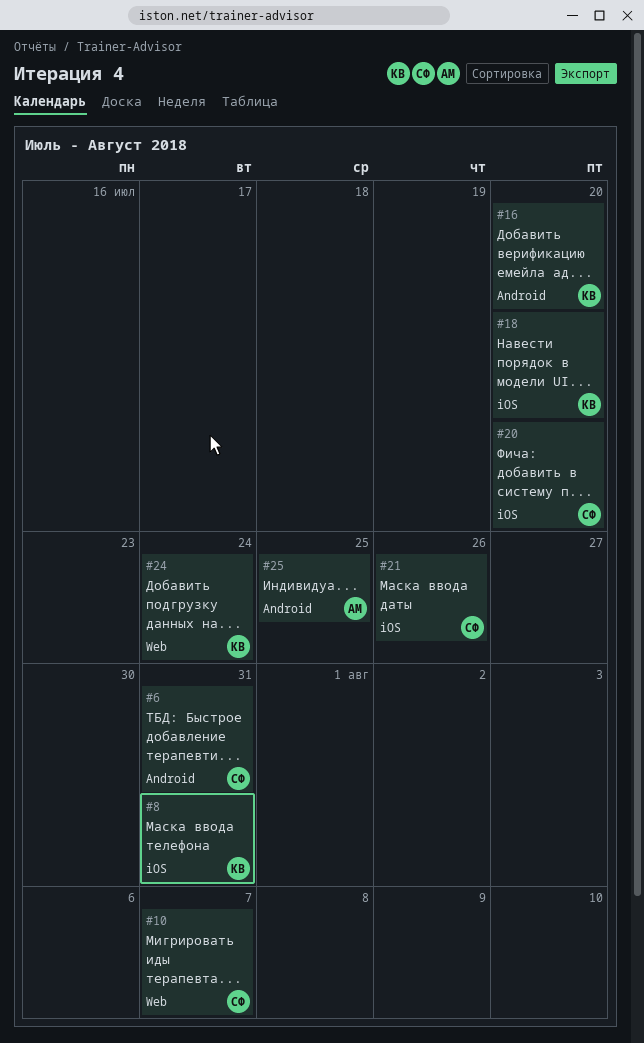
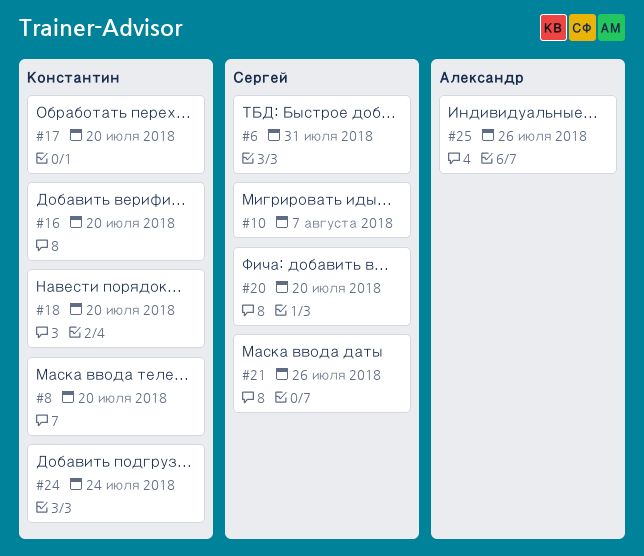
#8, due: Jul 31 -> Jul 20
#17: none -> present
#25, due: Jul 25 -> Jul 26

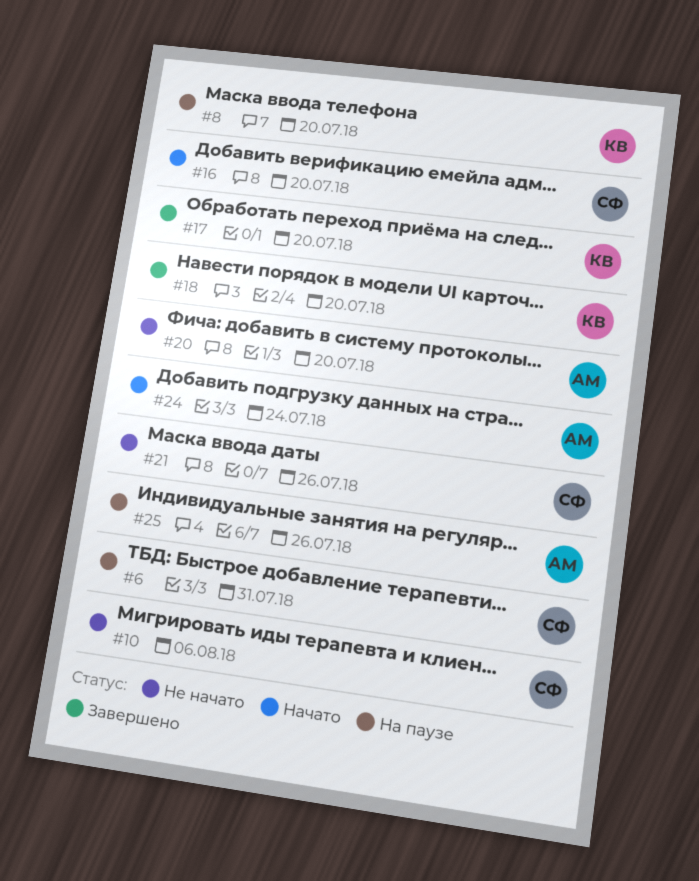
#10, due: Aug 7 -> Aug 6
#16, owner: Константин -> Сергей
#20, owner: Сергей -> Александр
#24, owner: Константин -> Александр

